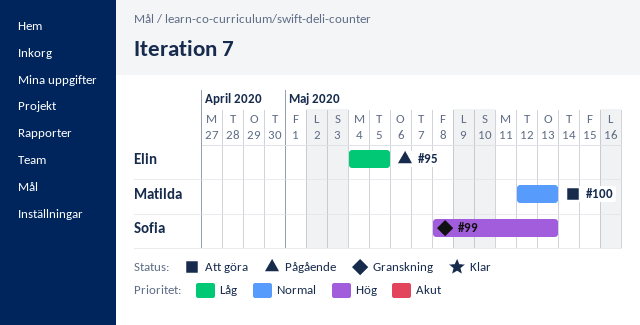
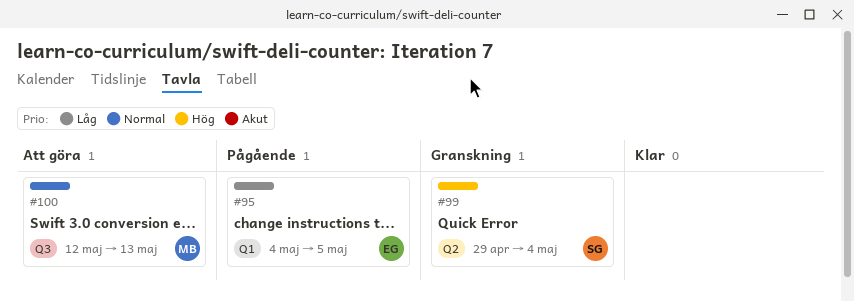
#99, start: May 8 -> Apr 29
#99, due: May 13 -> May 4

